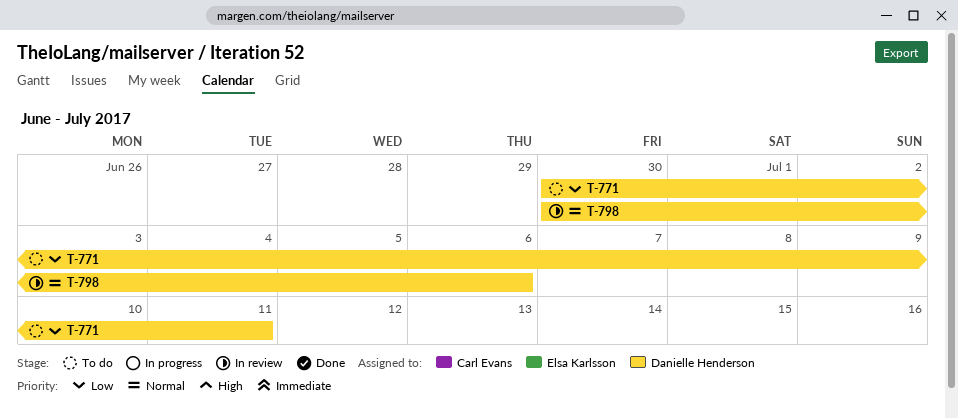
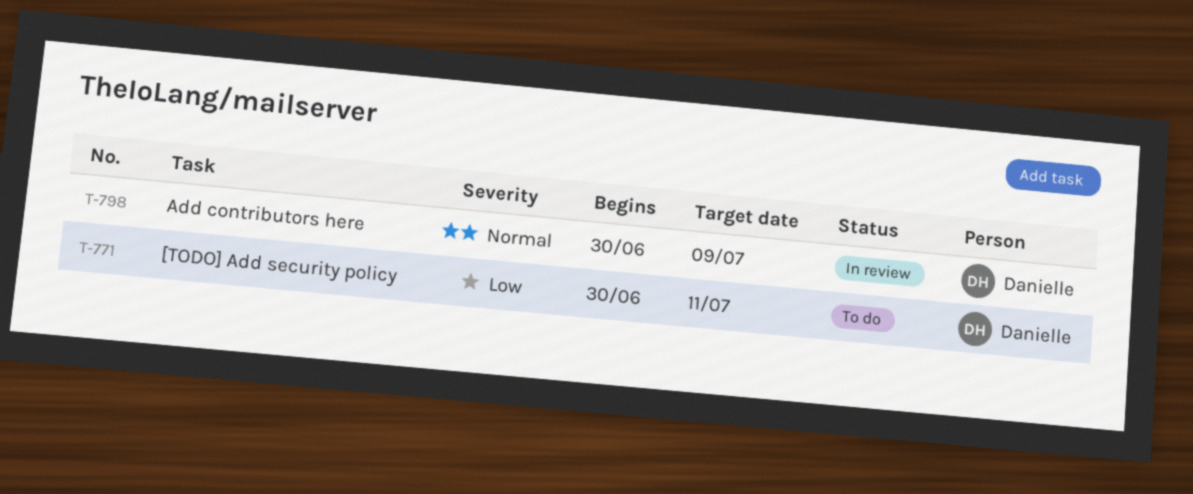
T-798, due: Jul 6 -> Jul 9

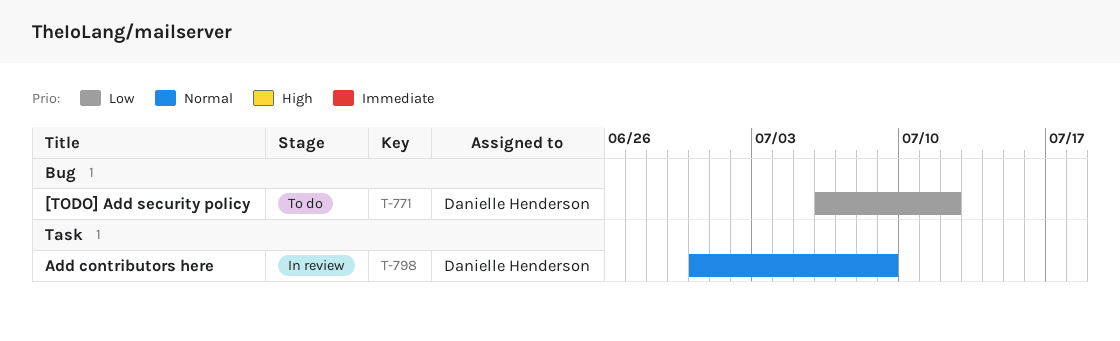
T-771, start: Jun 30 -> Jul 6
T-771, due: Jul 11 -> Jul 12

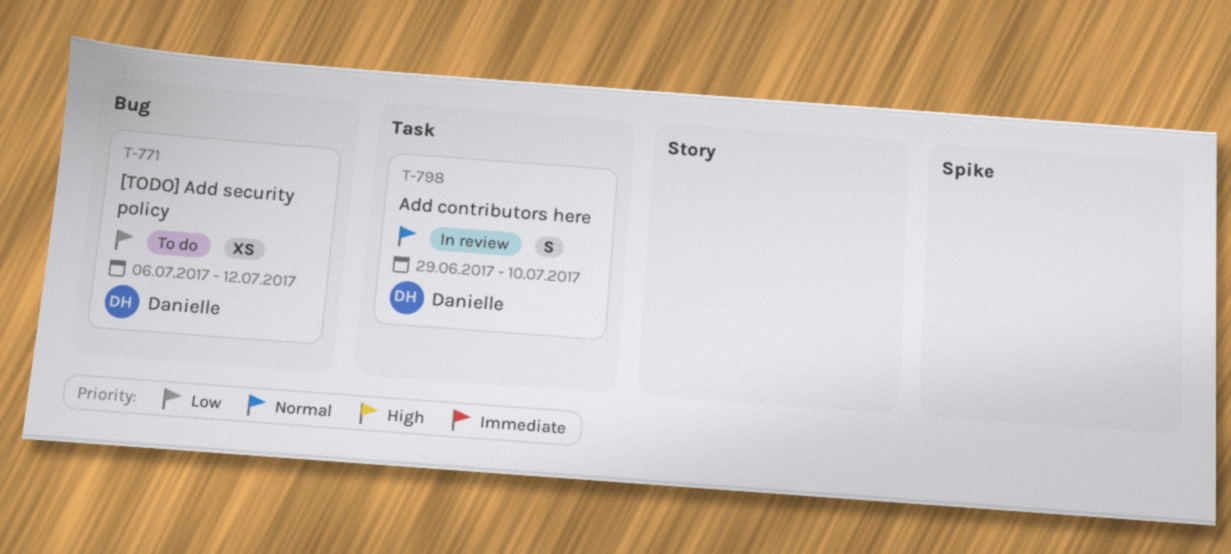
T-798, start: Jun 30 -> Jun 29
T-798, due: Jul 9 -> Jul 10

